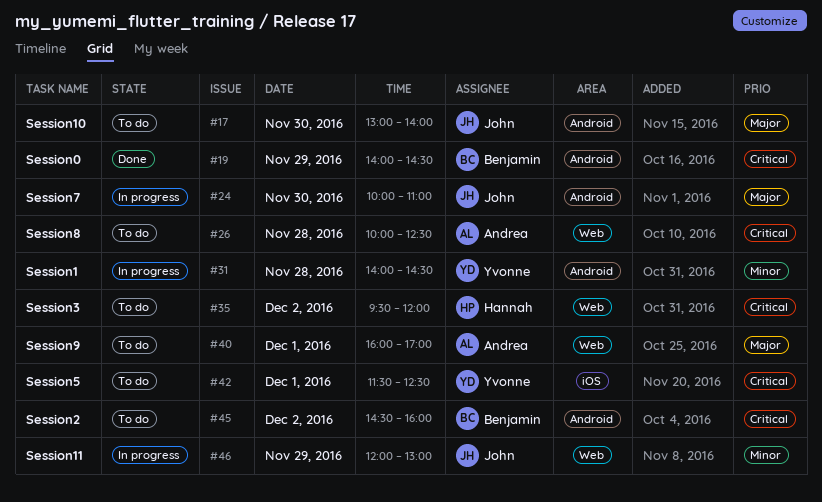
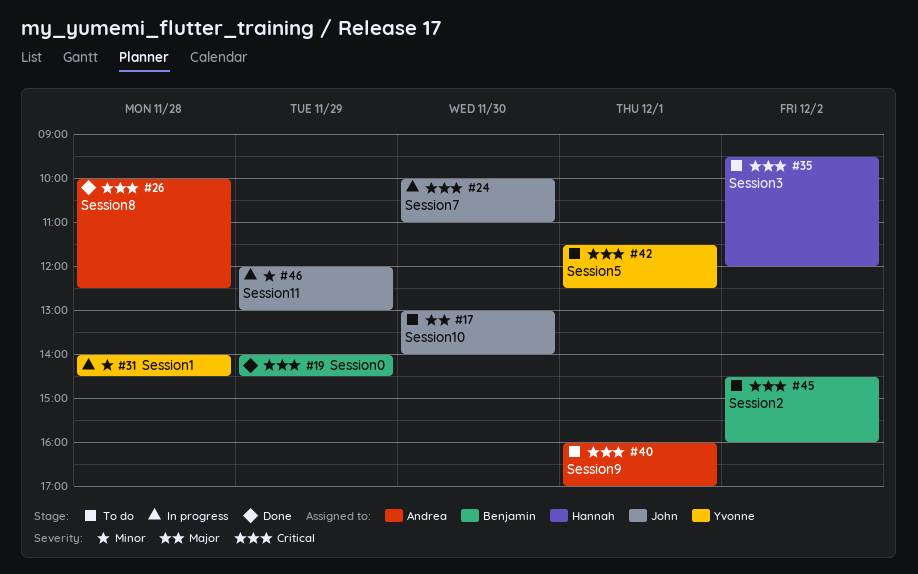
#24, priority: Major -> Critical
#26, status: To do -> Done
#40, priority: Major -> Critical

